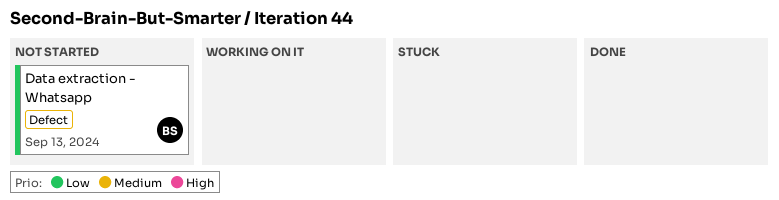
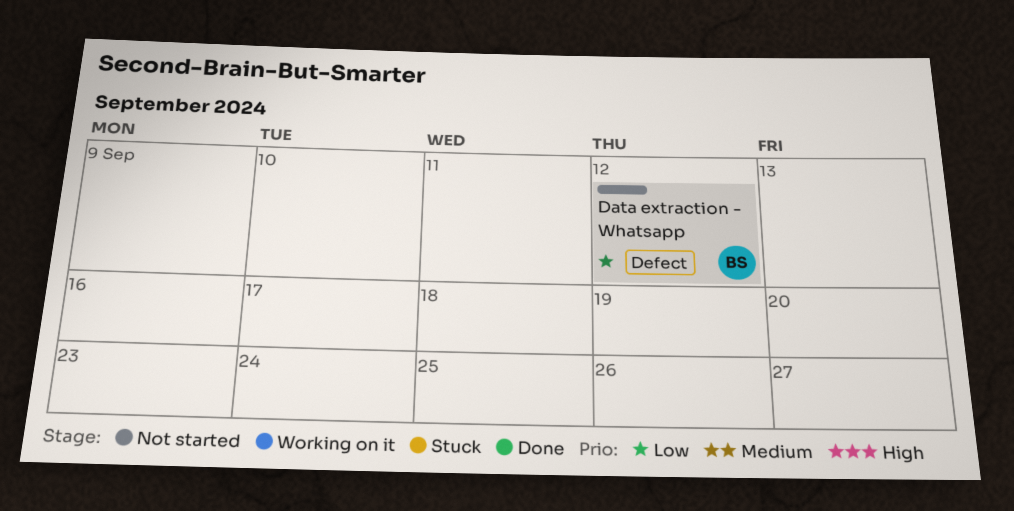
Data extraction - Whatsapp, due: Sep 13 -> Sep 12

